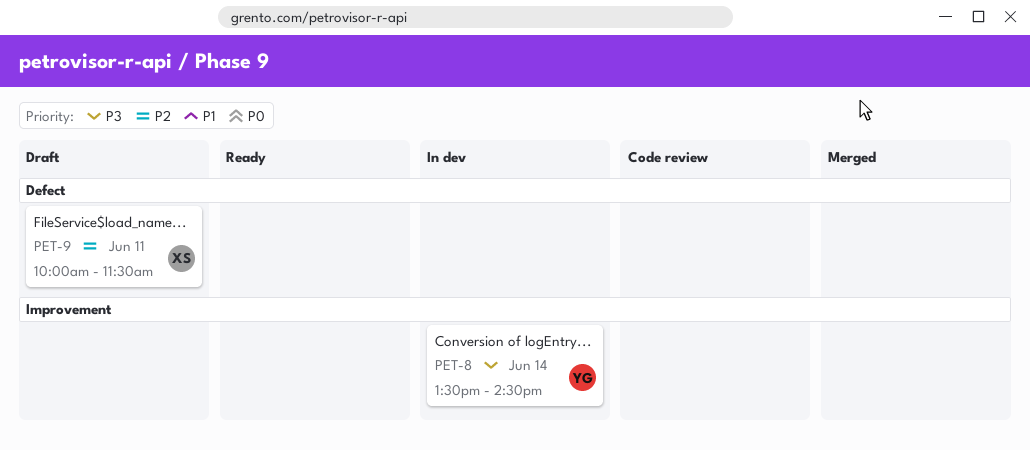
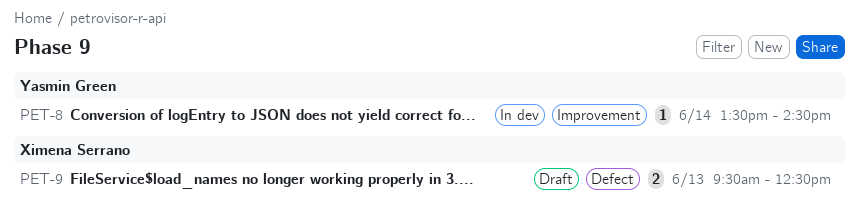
PET-9, day: Jun 11 -> Jun 13
PET-9, begins: 10:00 -> 09:30
PET-9, ends: 11:30 -> 12:30

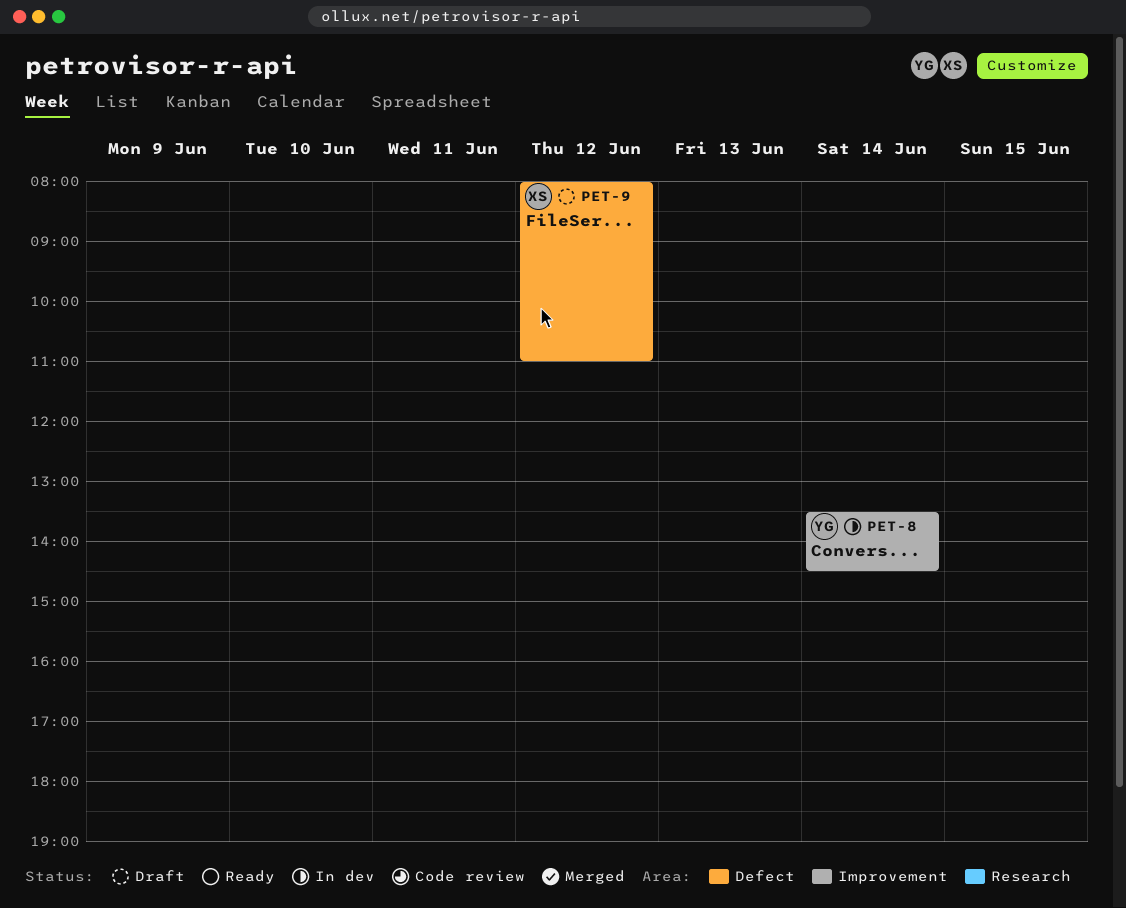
PET-9, day: Jun 13 -> Jun 12
PET-9, begins: 09:30 -> 08:00
PET-9, ends: 12:30 -> 11:00

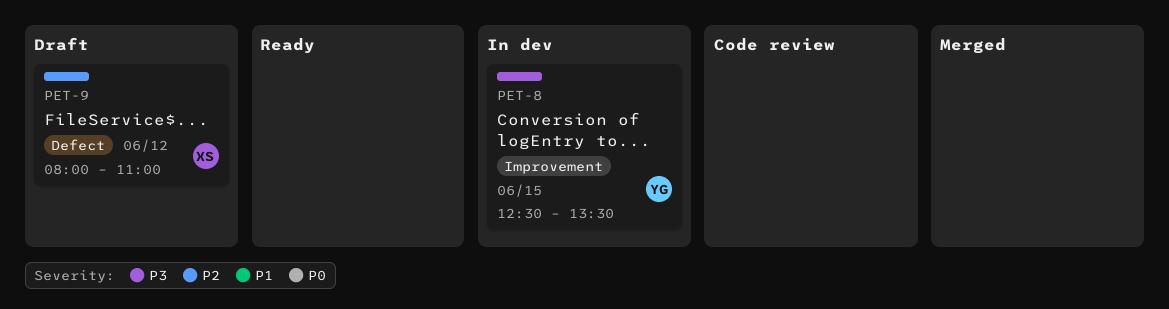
PET-8, day: Jun 14 -> Jun 15
PET-8, begins: 13:30 -> 12:30
PET-8, ends: 14:30 -> 13:30

